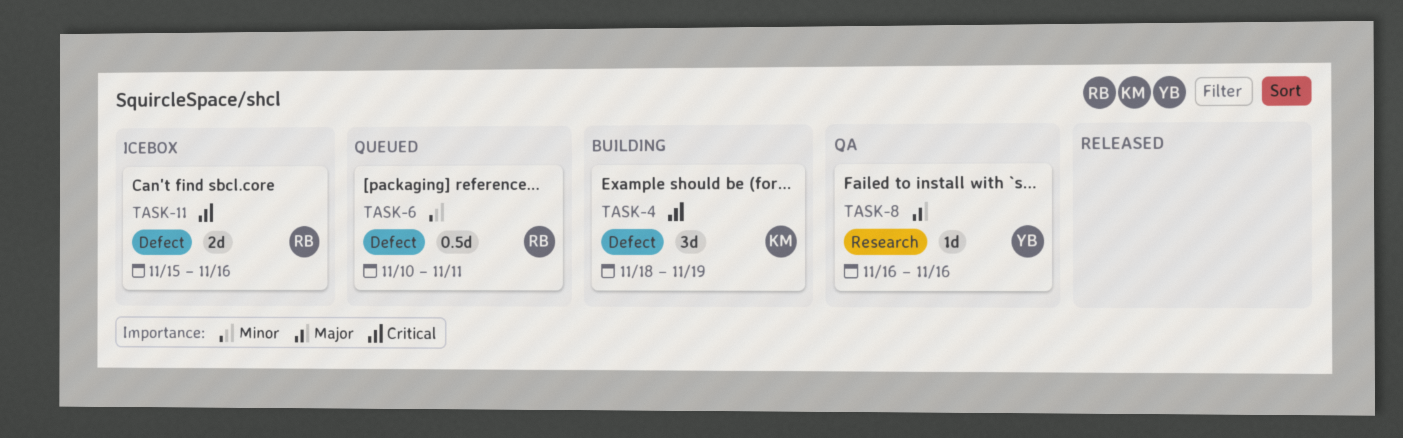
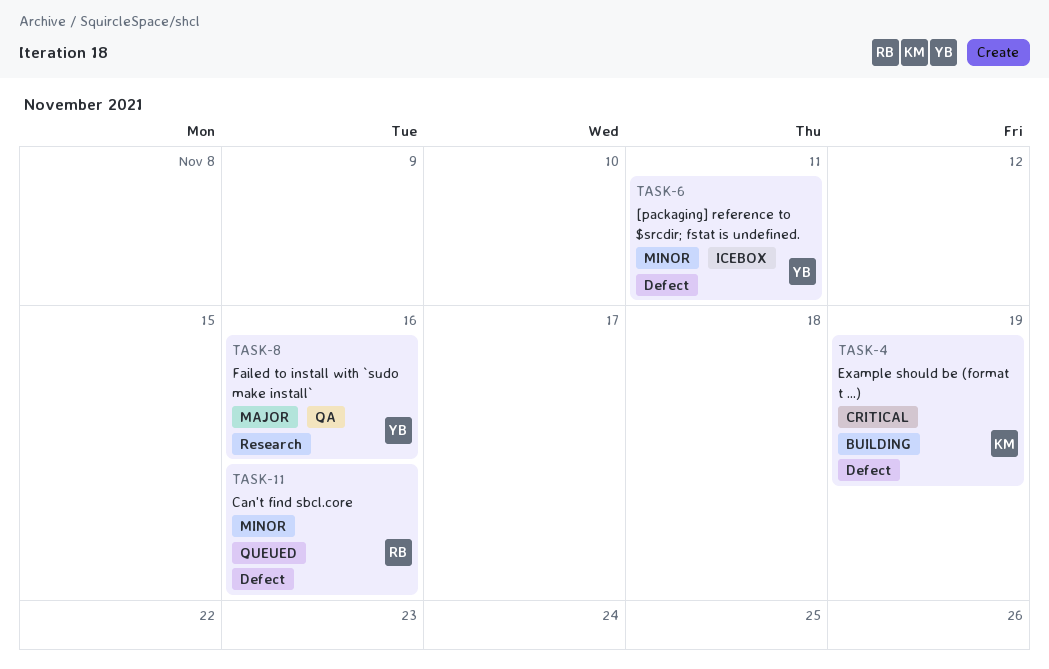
TASK-6, status: Queued -> Icebox
TASK-6, owner: RB -> YB
TASK-11, status: Icebox -> Queued
TASK-11, priority: Critical -> Minor

